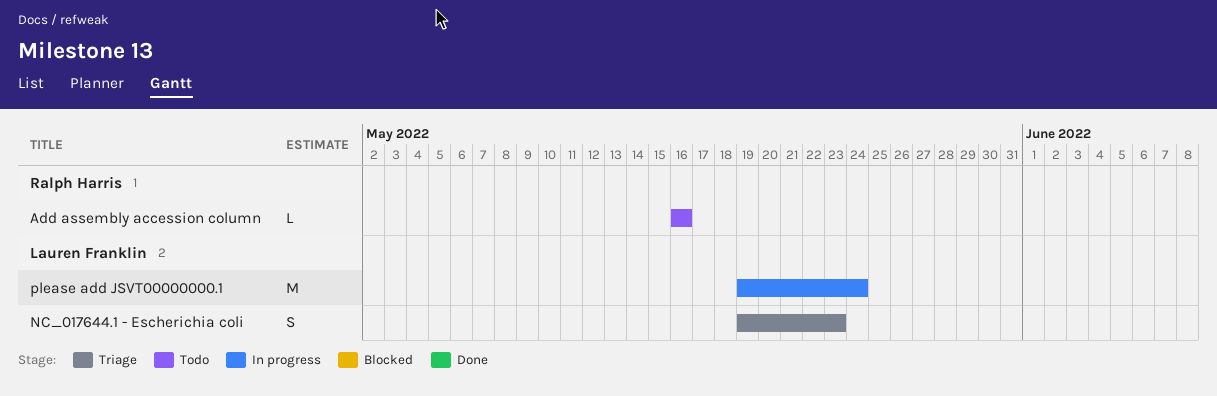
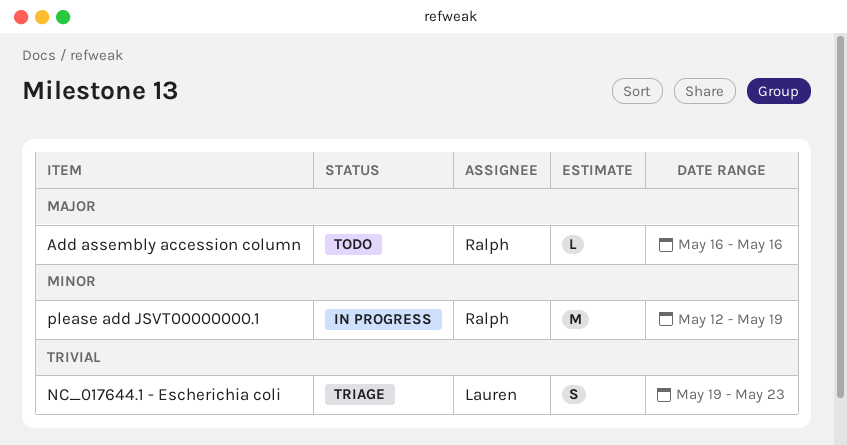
please add JSVT00000000.1, owner: Lauren Franklin -> Ralph Harris
please add JSVT00000000.1, start: May 19 -> May 12
please add JSVT00000000.1, due: May 24 -> May 19

